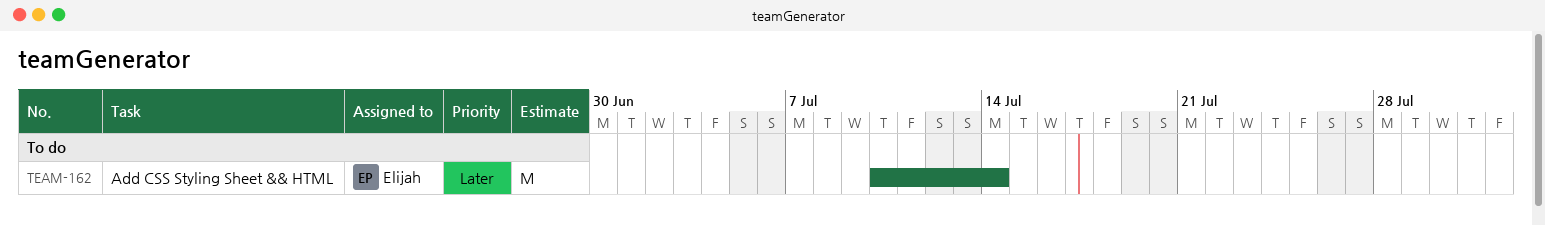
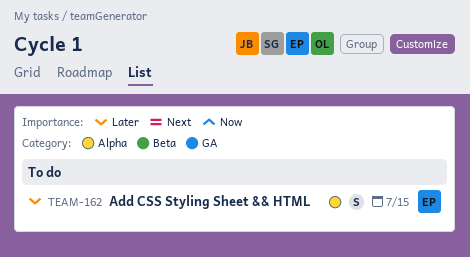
TEAM-162, estimate: M -> S
TEAM-162, due: Jul 14 -> Jul 15

